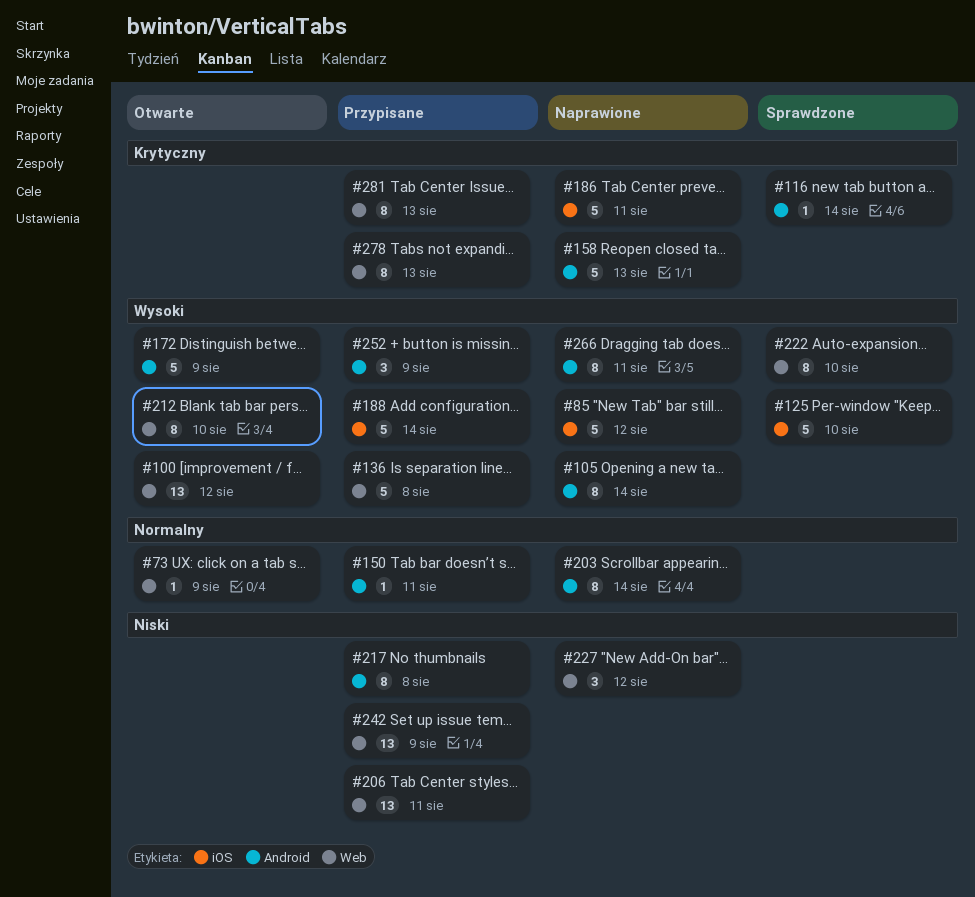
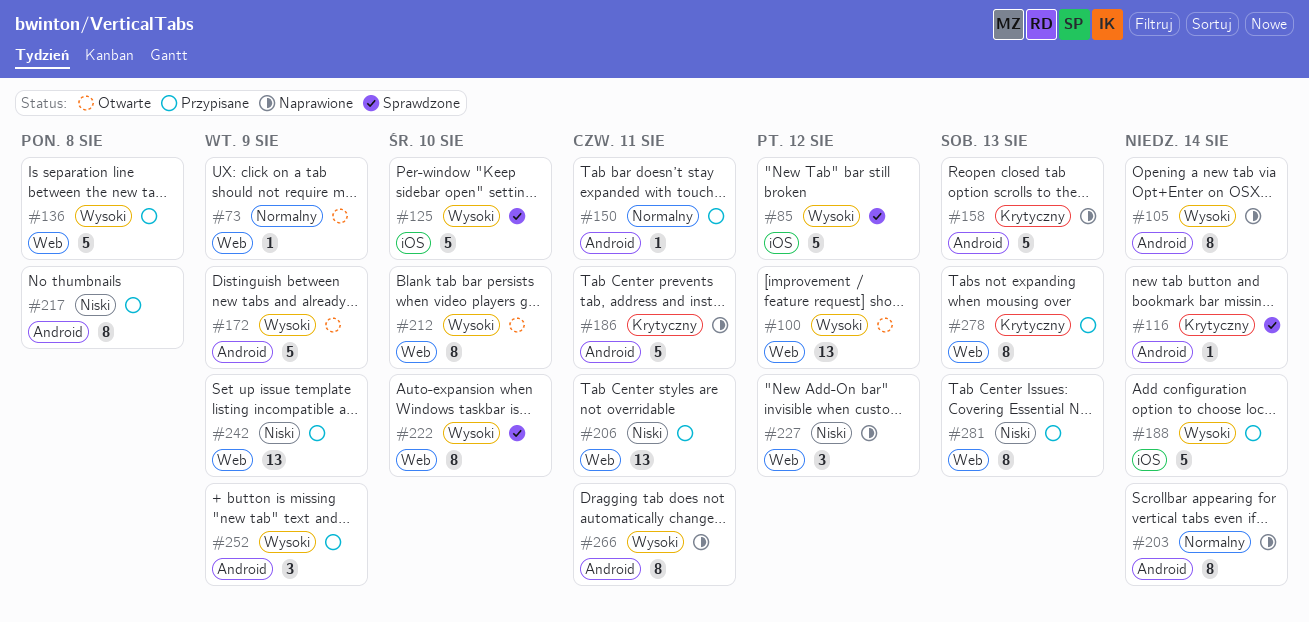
#85, status: Naprawione -> Sprawdzone
#186, label: iOS -> Android
#281, priority: Krytyczny -> Niski

